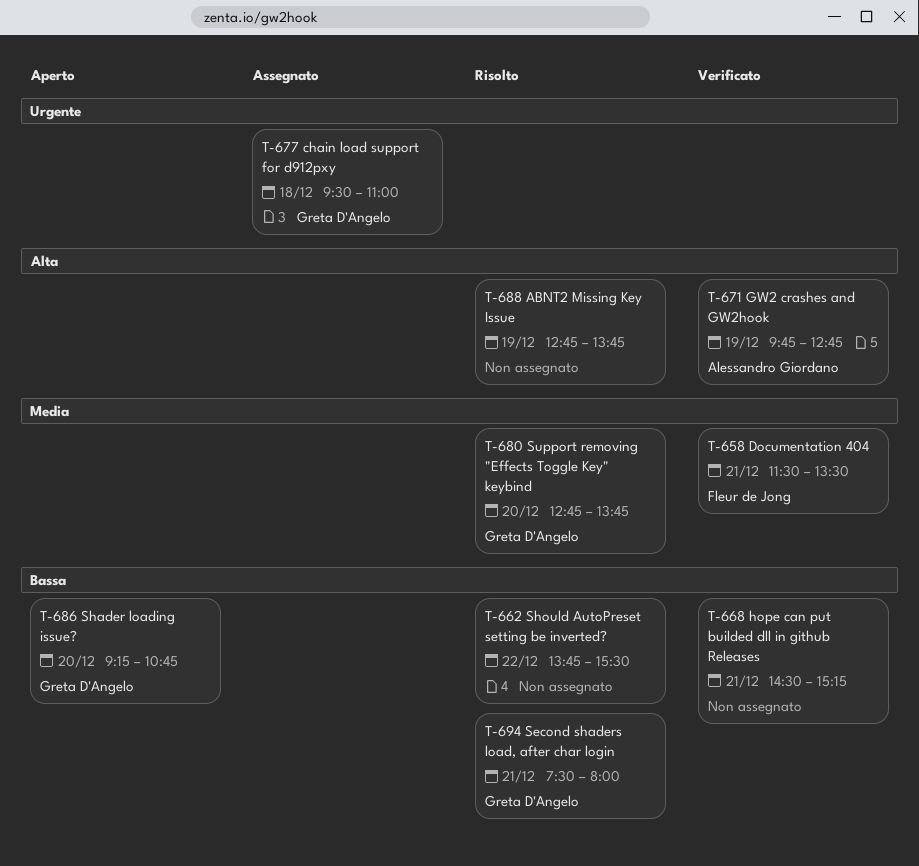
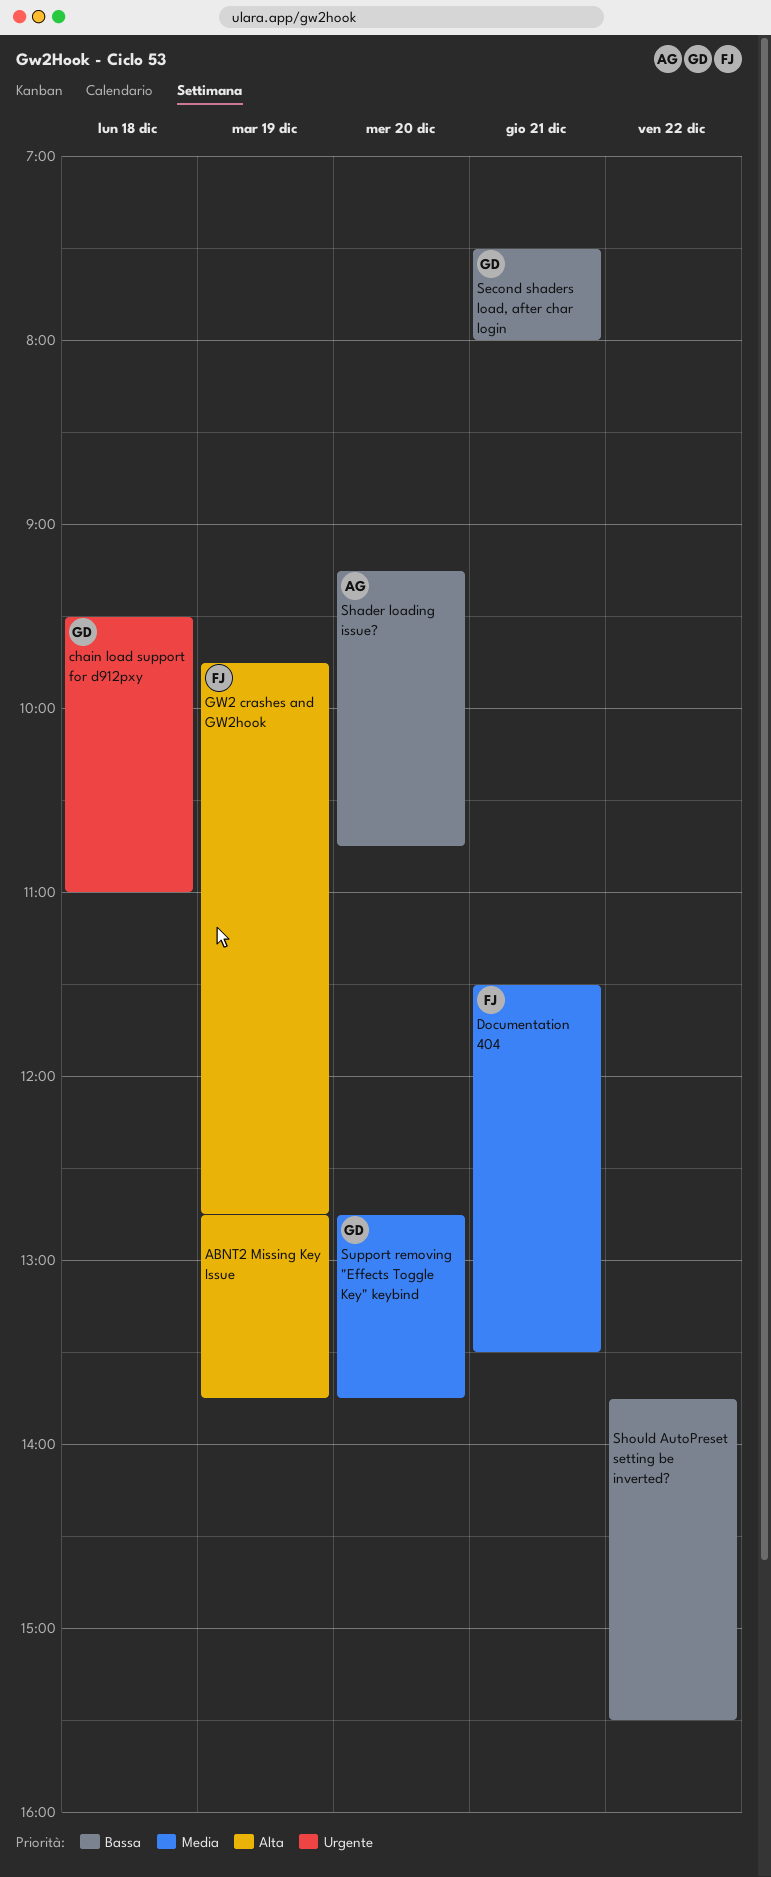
GW2 crashes and GW2hook, owner: Alessandro Giordano -> Fleur de Jong
hope can put builded dll in github Releases: present -> none
Shader loading issue?, owner: Greta D'Angelo -> Alessandro Giordano

